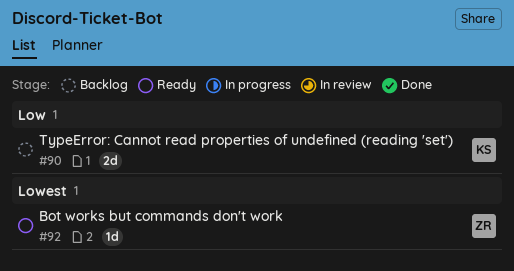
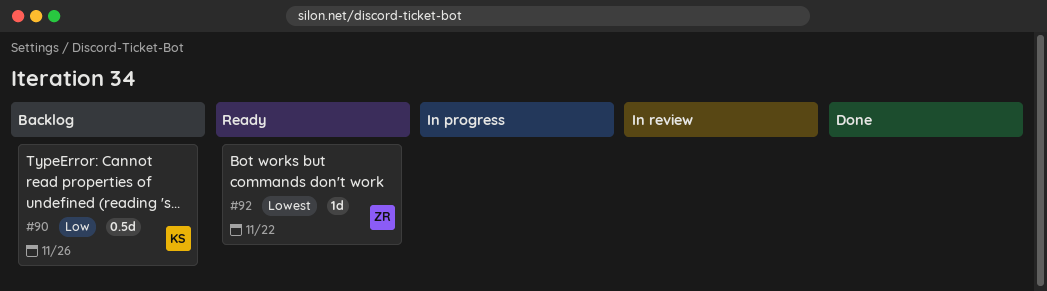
#90, estimate: 2d -> 0.5d

